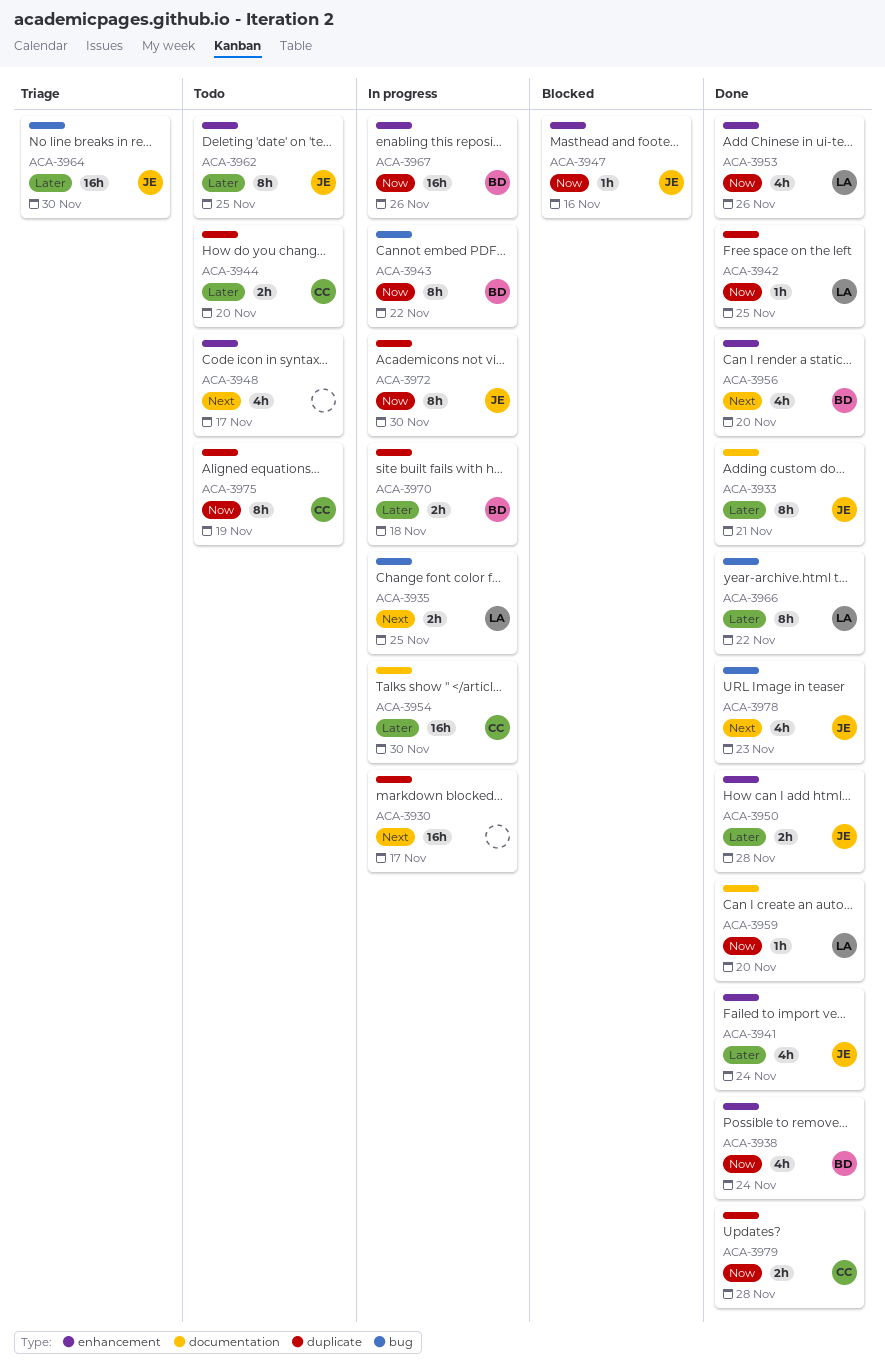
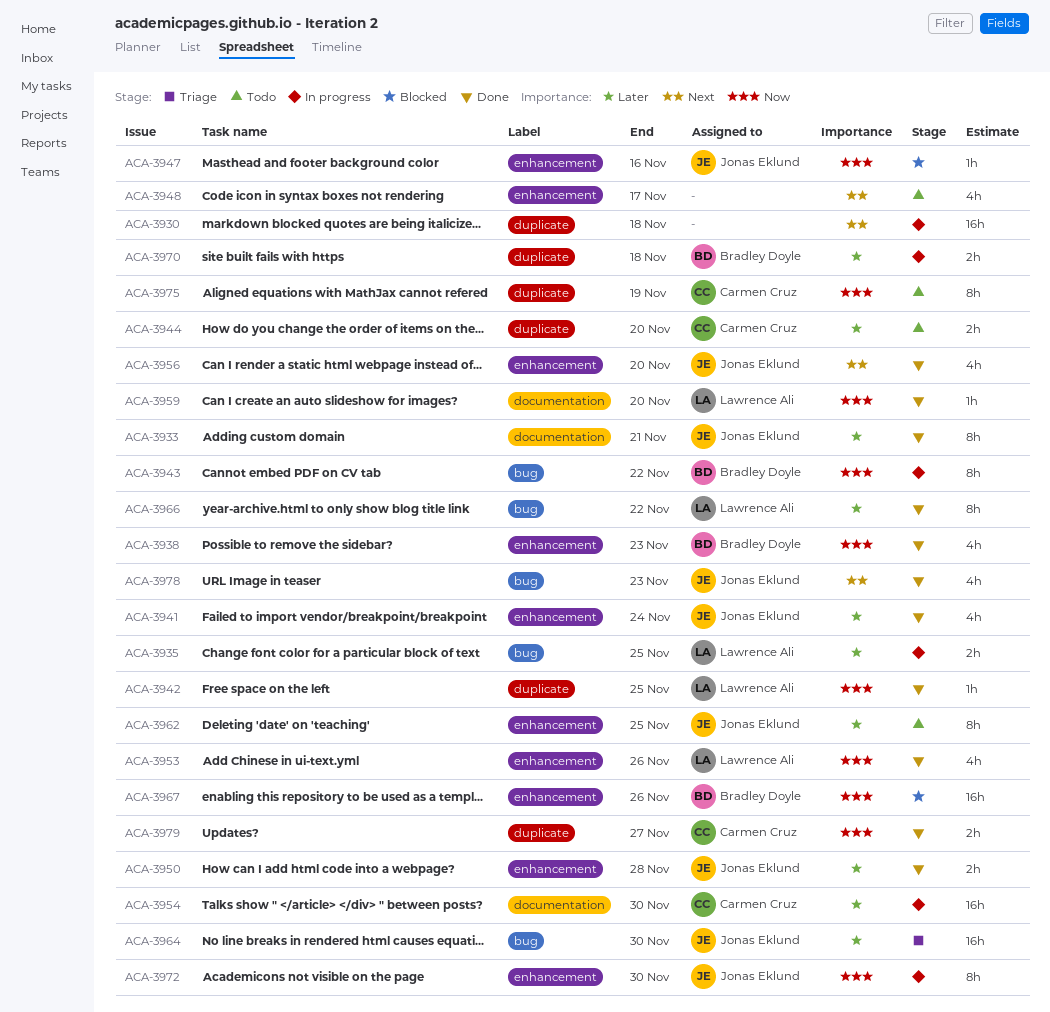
ACA-3930, due: Nov 17 -> Nov 18
ACA-3935, priority: Next -> Later
ACA-3938, due: Nov 24 -> Nov 23
ACA-3956, owner: Bradley Doyle -> Jonas Eklund
ACA-3967, status: In progress -> Blocked
ACA-3972, label: duplicate -> enhancement
ACA-3979, due: Nov 28 -> Nov 27

